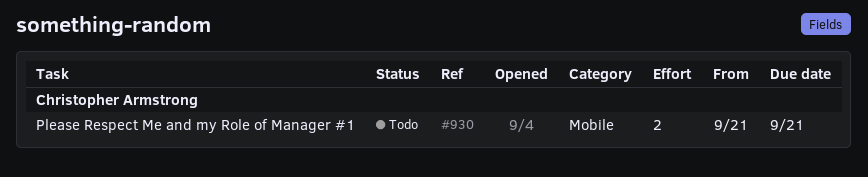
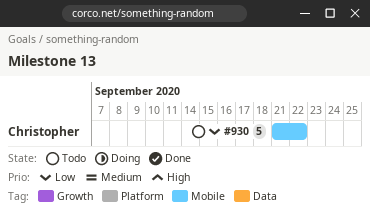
#930, estimate: 2 -> 5
#930, due: Sep 21 -> Sep 22

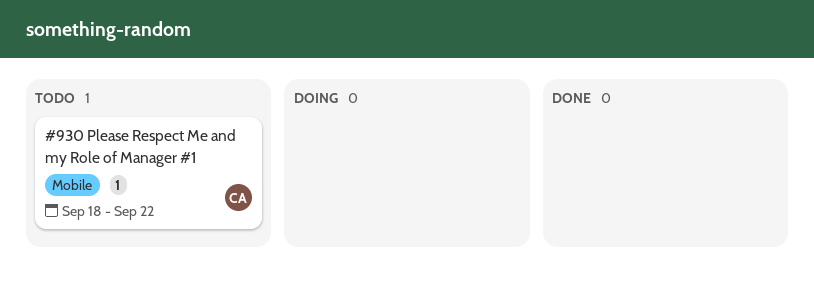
#930, estimate: 5 -> 1
#930, start: Sep 21 -> Sep 18

